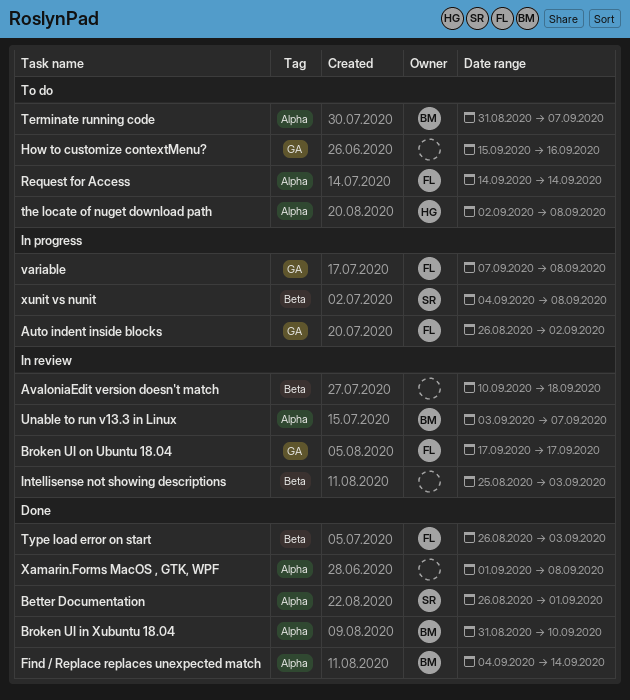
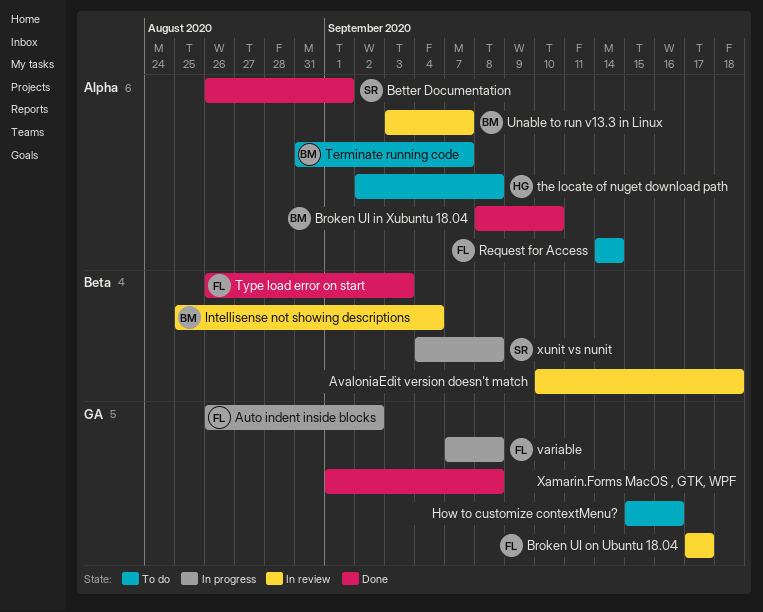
Broken UI in Xubuntu 18.04, start: Aug 31 -> Sep 8
Find / Replace replaces unexpected match: present -> none
Intellisense not showing descriptions, owner: none -> BM
Intellisense not showing descriptions, due: Sep 3 -> Sep 4
Xamarin.Forms MacOS , GTK, WPF, label: Alpha -> GA

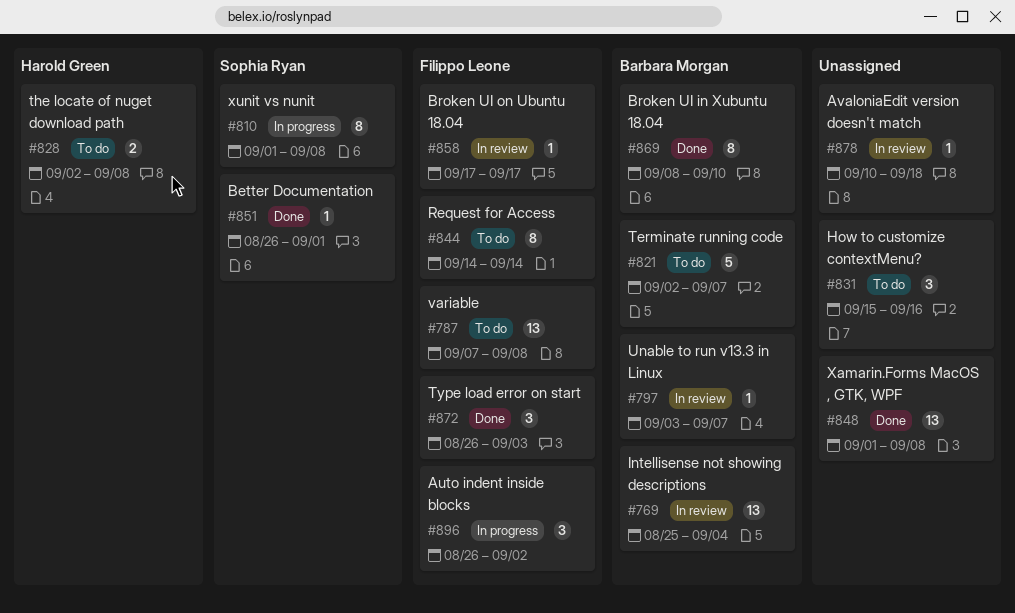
Terminate running code, start: Aug 31 -> Sep 2
variable, status: In progress -> To do
xunit vs nunit, start: Sep 4 -> Sep 1

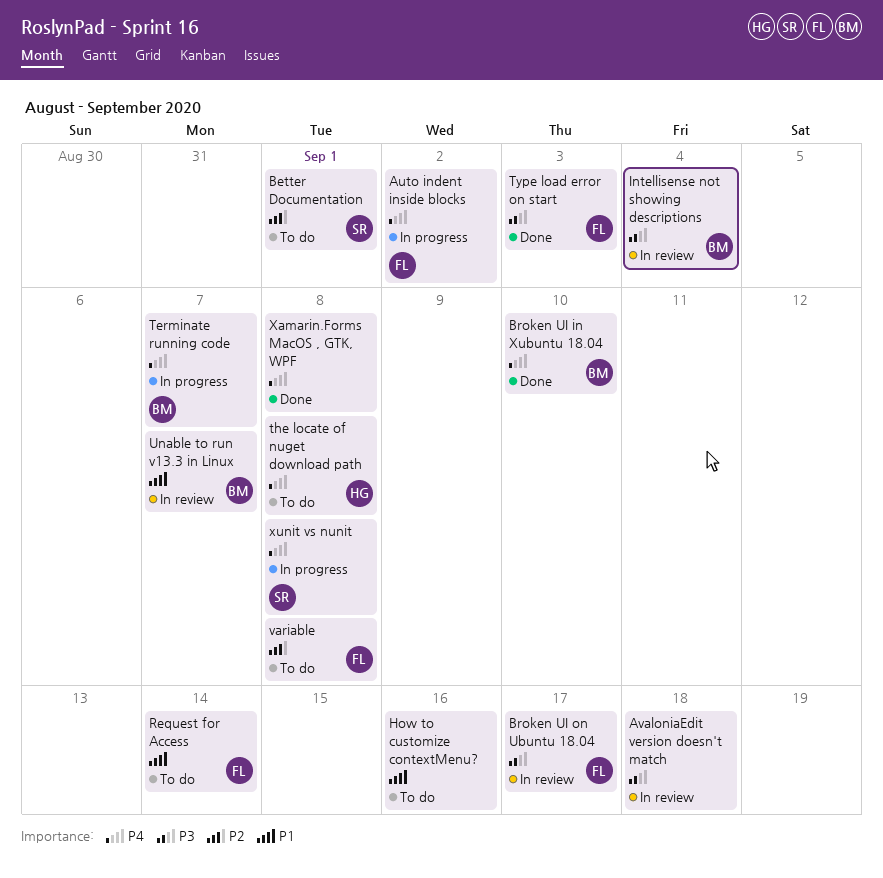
Better Documentation, status: Done -> To do
Terminate running code, status: To do -> In progress

